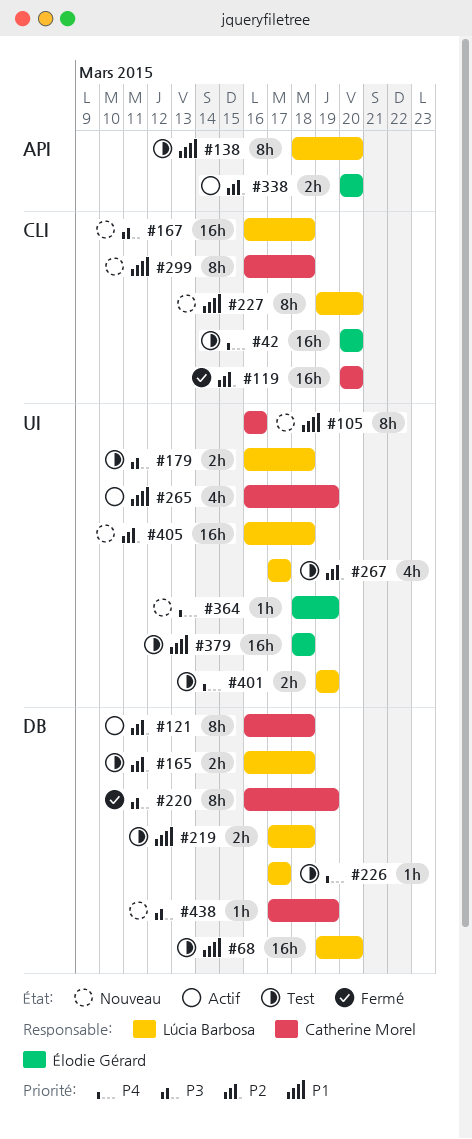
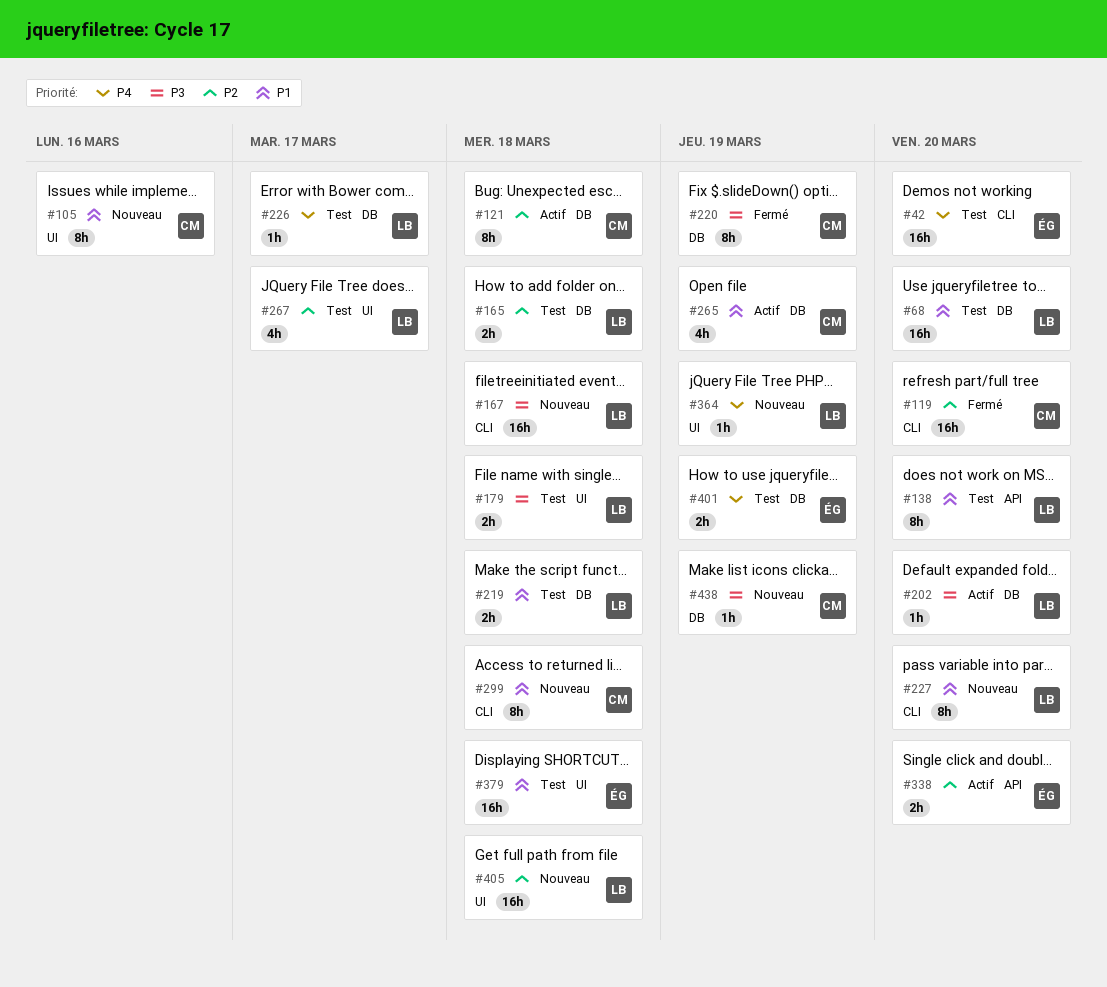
#202: none -> present
#265, label: UI -> DB
#364, owner: Élodie Gérard -> Lúcia Barbosa
#401, owner: Lúcia Barbosa -> Élodie Gérard
#401, label: UI -> DB

